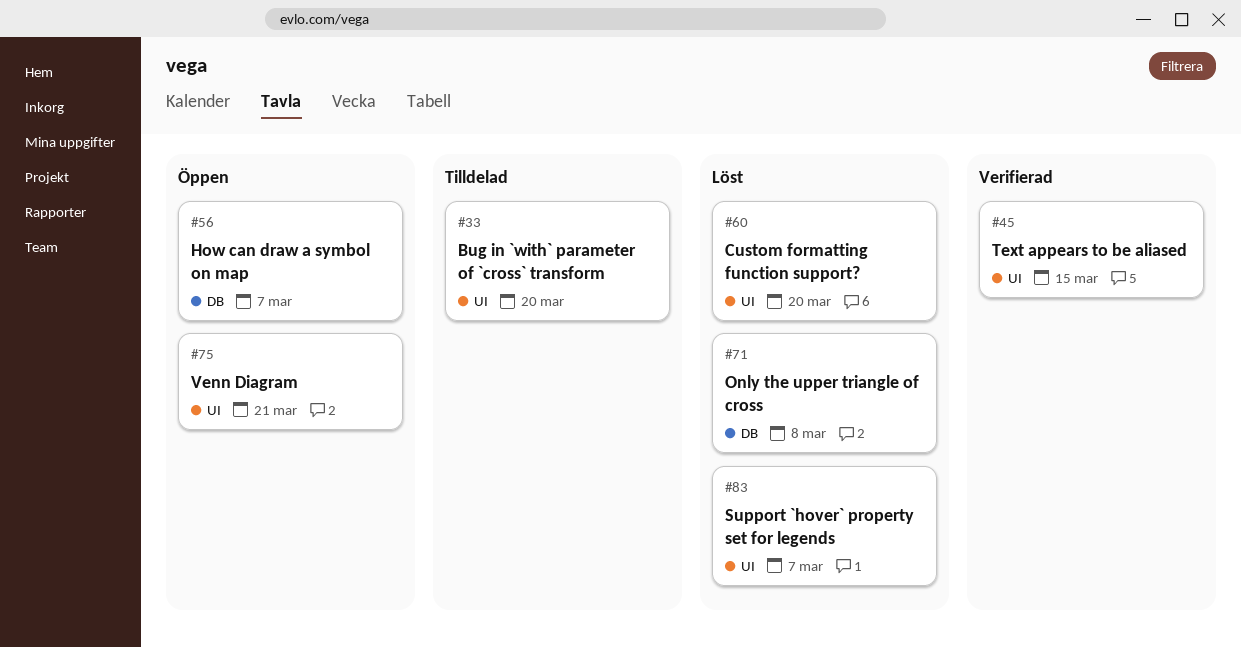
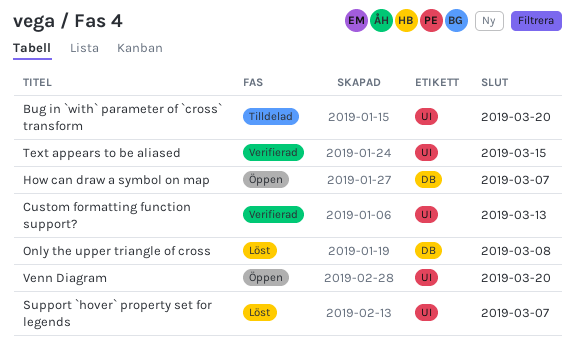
Custom formatting function support?, status: Löst -> Verifierad
Custom formatting function support?, due: Mar 20 -> Mar 13
Venn Diagram, due: Mar 21 -> Mar 20

